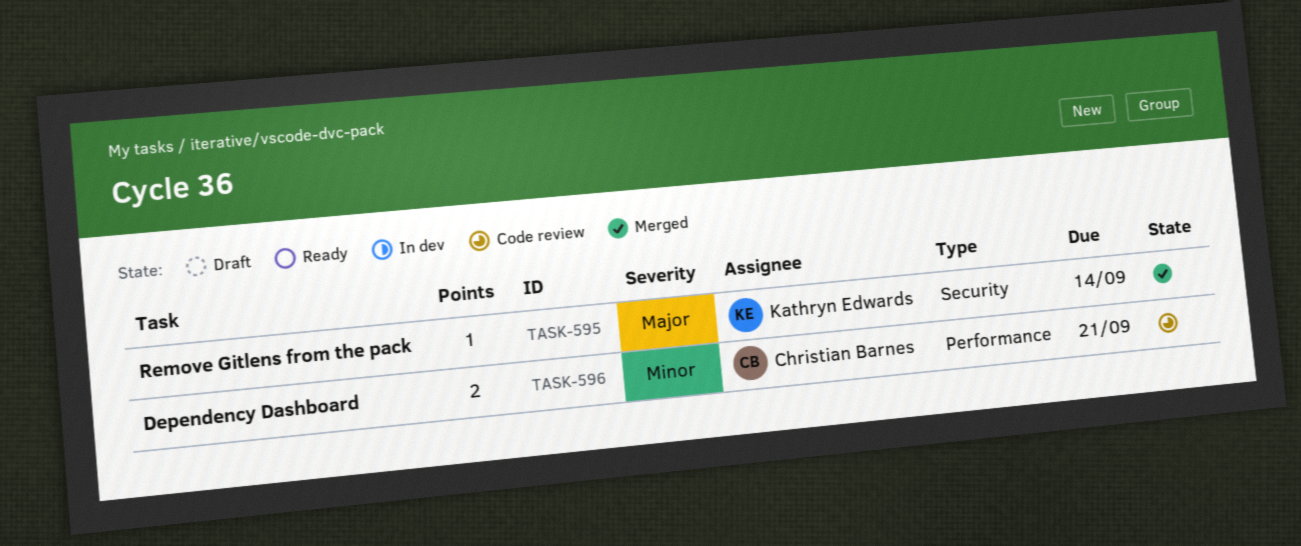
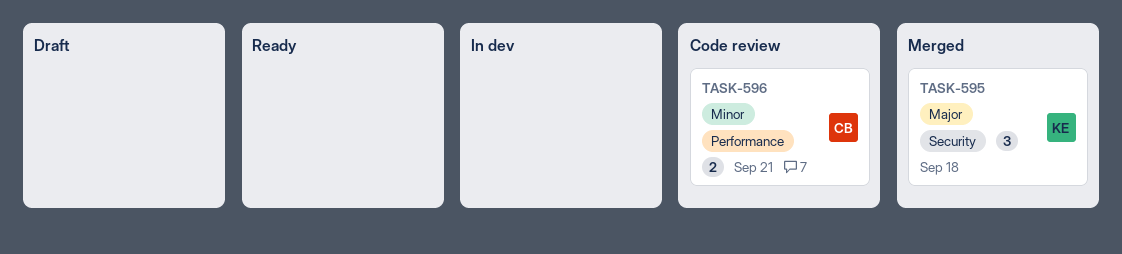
TASK-595, estimate: 1 -> 3
TASK-595, due: Sep 14 -> Sep 18

